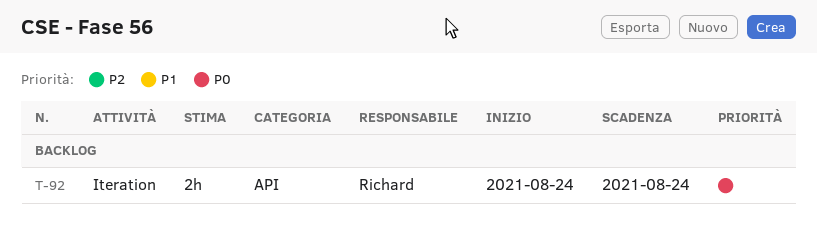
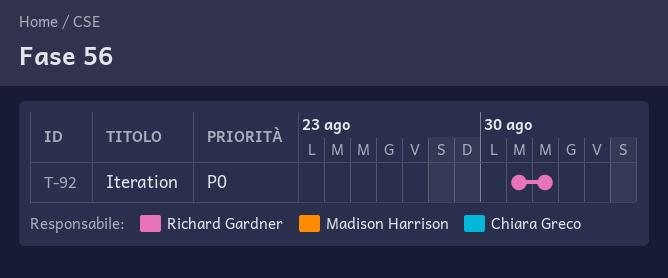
T-92, start: Aug 24 -> Aug 31
T-92, due: Aug 24 -> Sep 1

